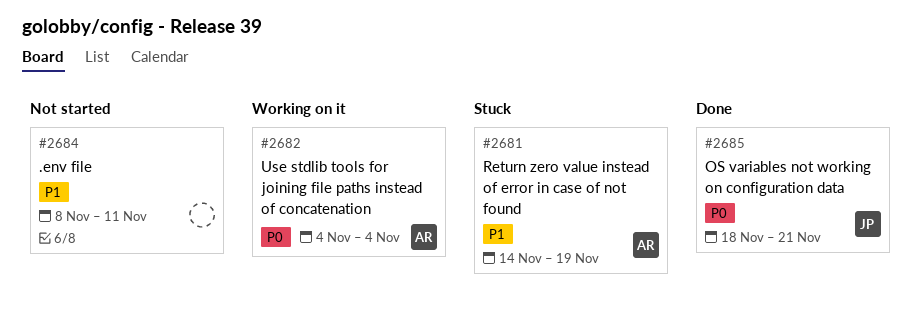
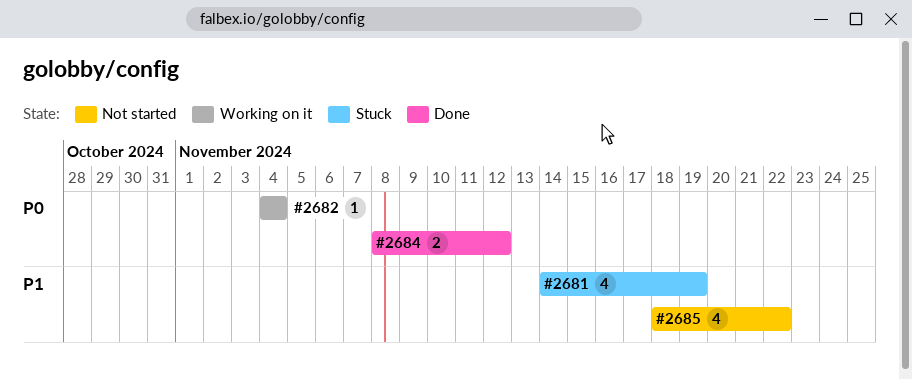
#2684, status: Not started -> Done
#2684, priority: P1 -> P0
#2684, due: Nov 11 -> Nov 12
#2685, status: Done -> Not started
#2685, priority: P0 -> P1
#2685, due: Nov 21 -> Nov 22

